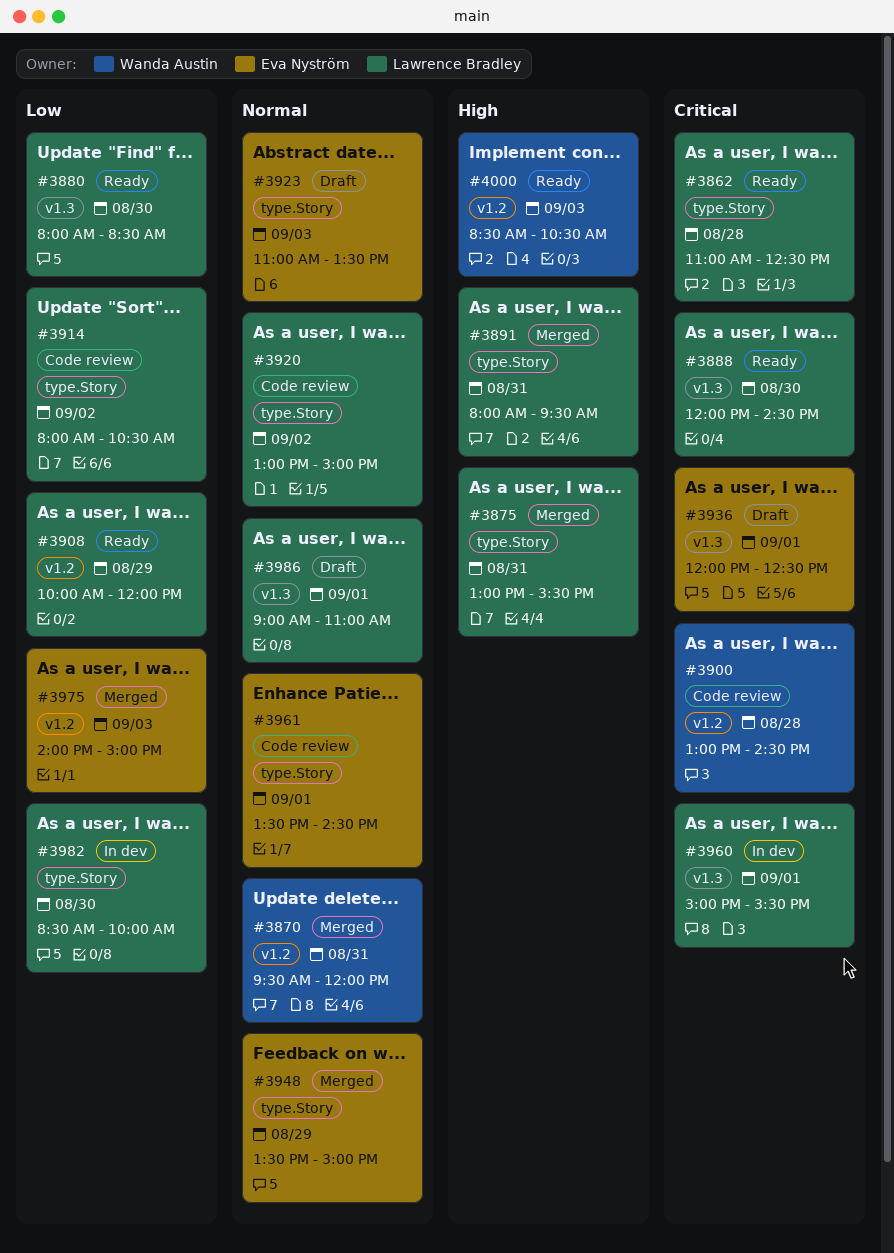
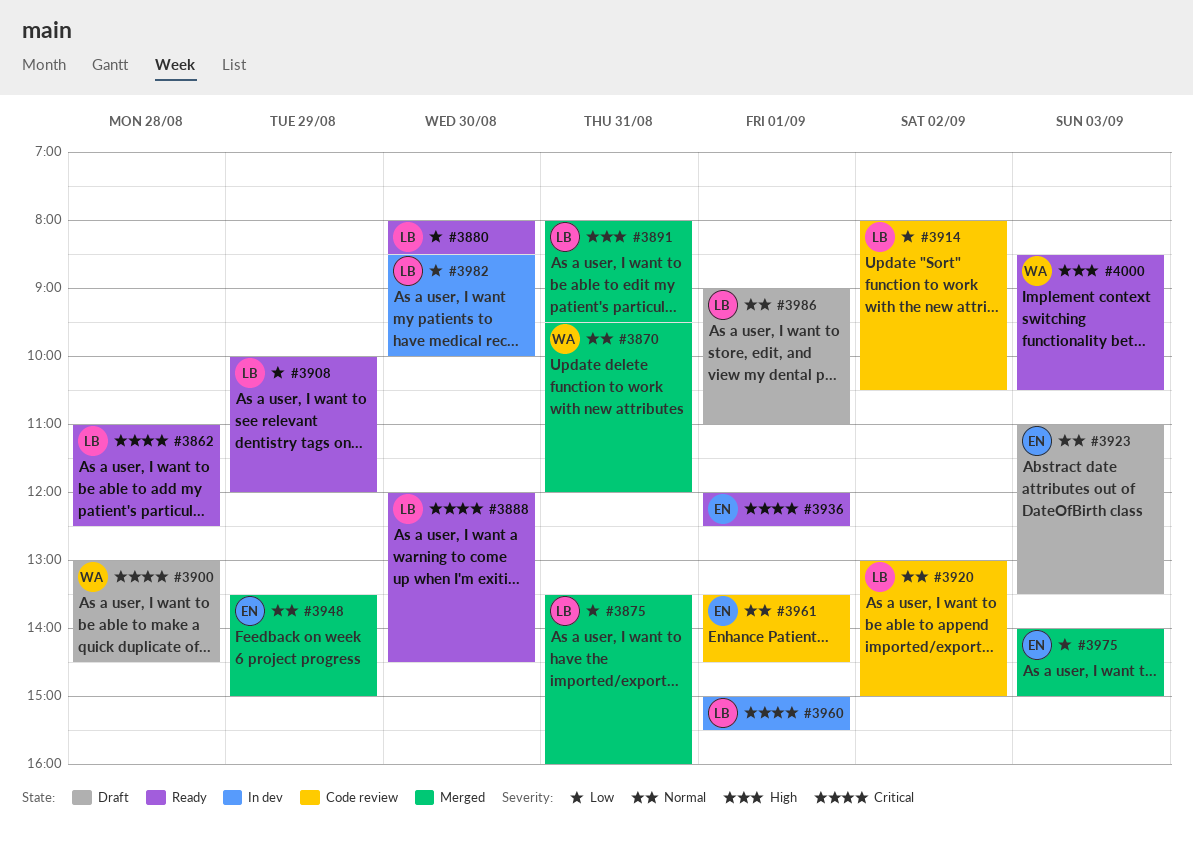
#3875, priority: High -> Low
#3875, begins: 13:00 -> 13:30
#3875, ends: 15:30 -> 16:00
#3900, status: Code review -> Draft
#3936, status: Draft -> Ready

